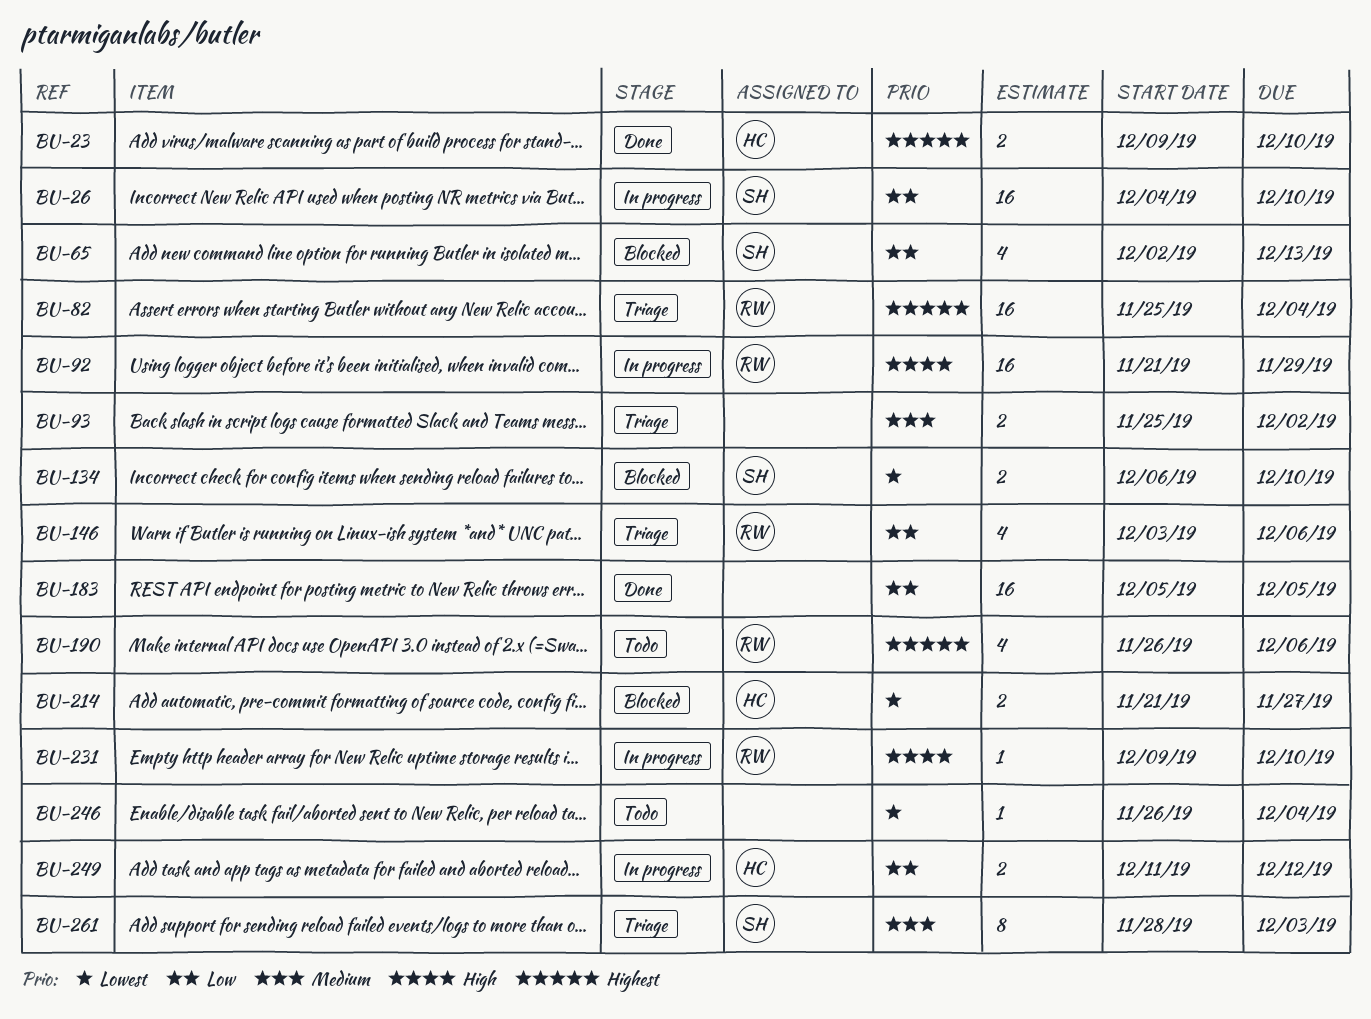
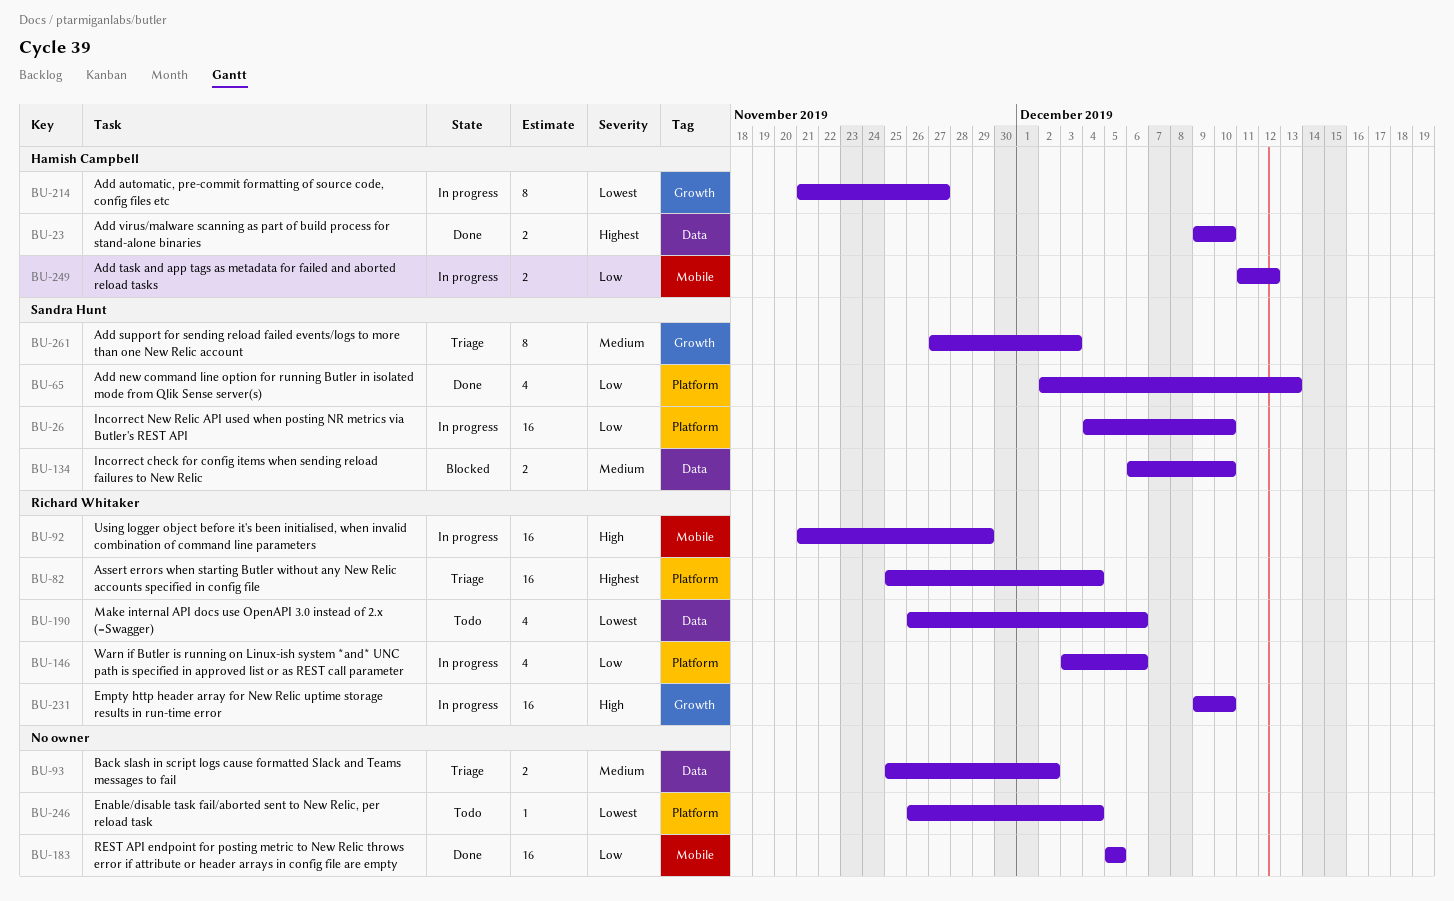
BU-65, status: Blocked -> Done
BU-134, priority: Lowest -> Medium
BU-146, status: Triage -> In progress
BU-190, priority: Highest -> Lowest
BU-214, status: Blocked -> In progress
BU-214, estimate: 2 -> 8
BU-231, estimate: 1 -> 16
BU-261, start: Nov 28 -> Nov 27

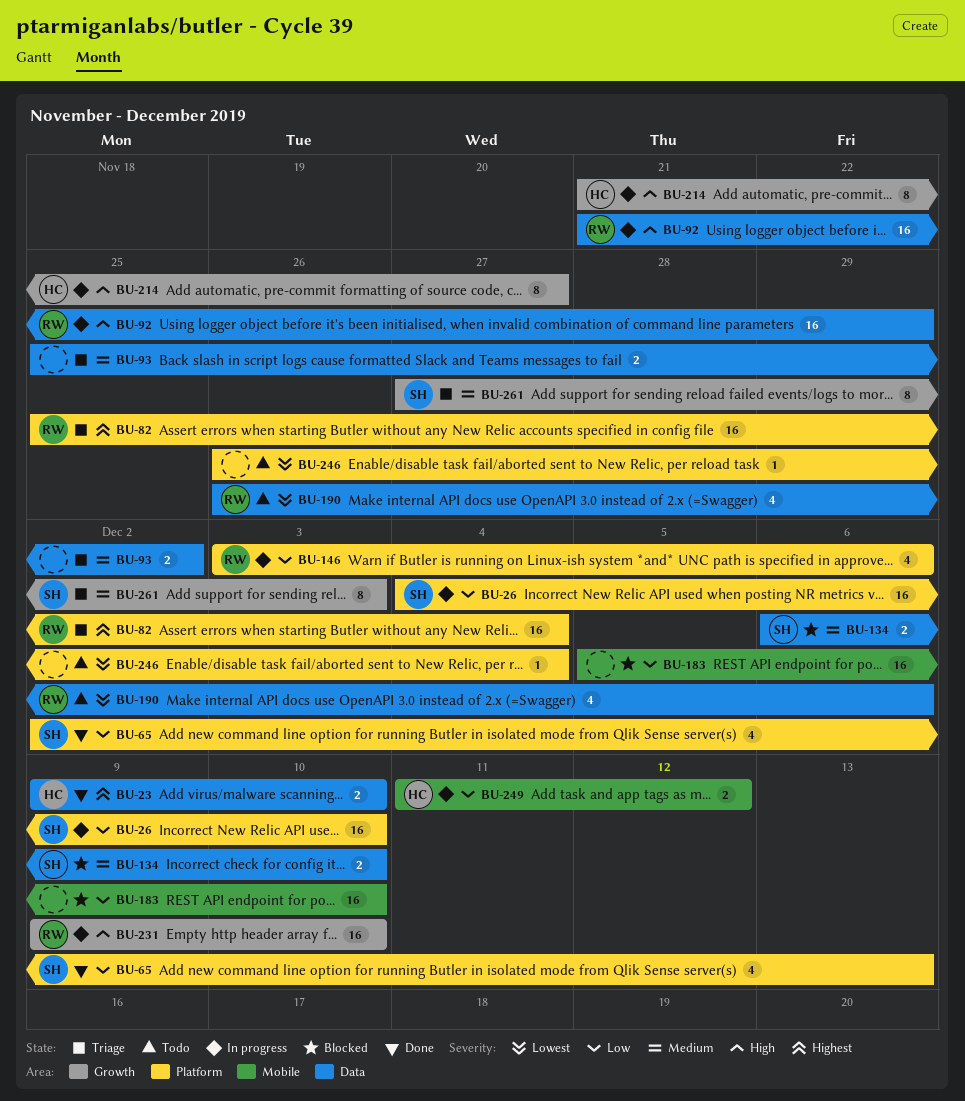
BU-92, label: Mobile -> Data
BU-183, status: Done -> Blocked
BU-183, due: Dec 5 -> Dec 10
BU-214, priority: Lowest -> High

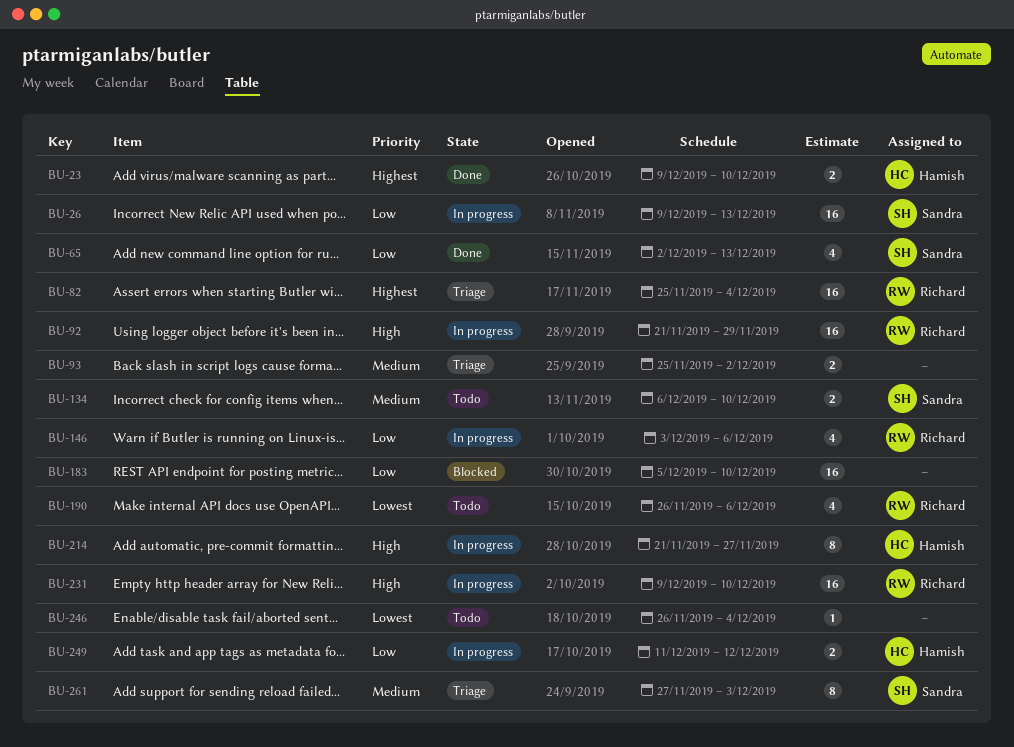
BU-26, start: Dec 4 -> Dec 9
BU-26, due: Dec 10 -> Dec 13
BU-134, status: Blocked -> Todo

